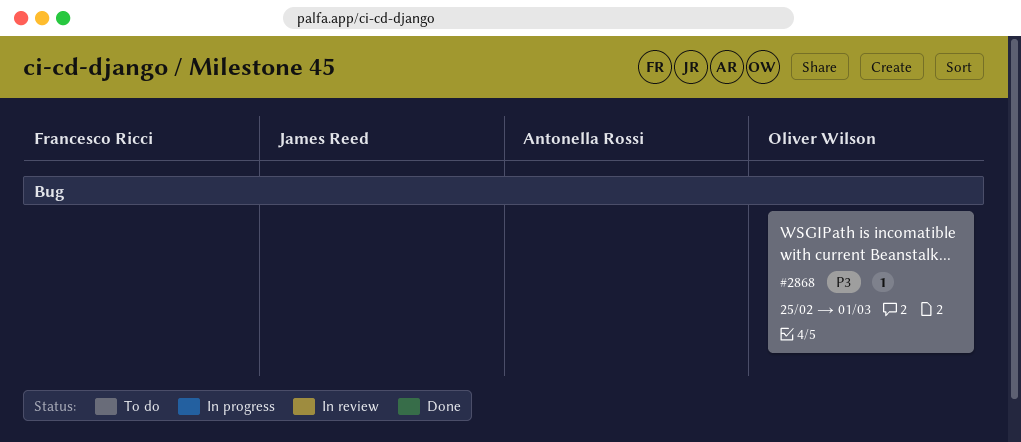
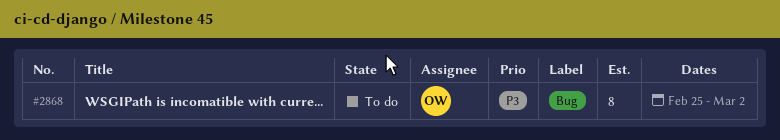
#2868, estimate: 1 -> 8
#2868, due: Mar 1 -> Mar 2

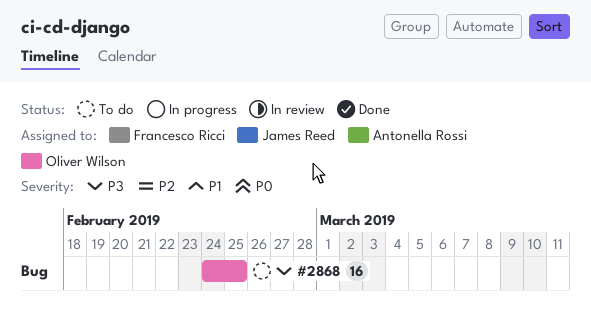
#2868, estimate: 8 -> 16
#2868, start: Feb 25 -> Feb 24
#2868, due: Mar 2 -> Feb 25

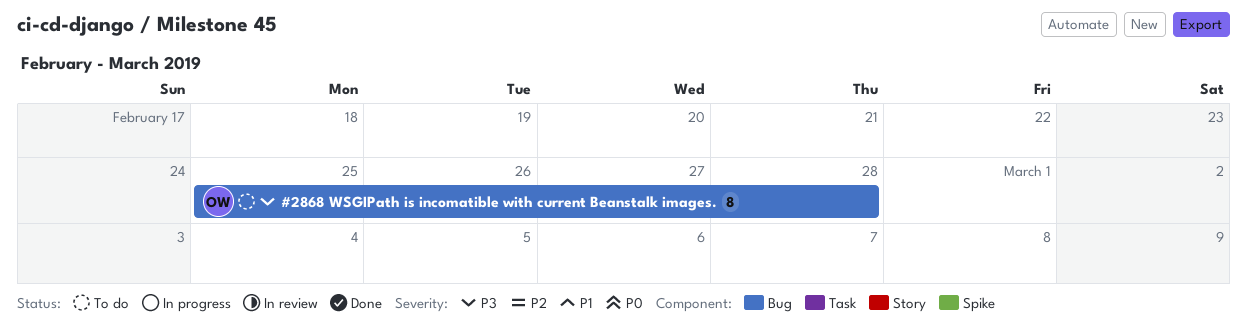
#2868, estimate: 16 -> 8
#2868, start: Feb 24 -> Feb 25
#2868, due: Feb 25 -> Feb 28

